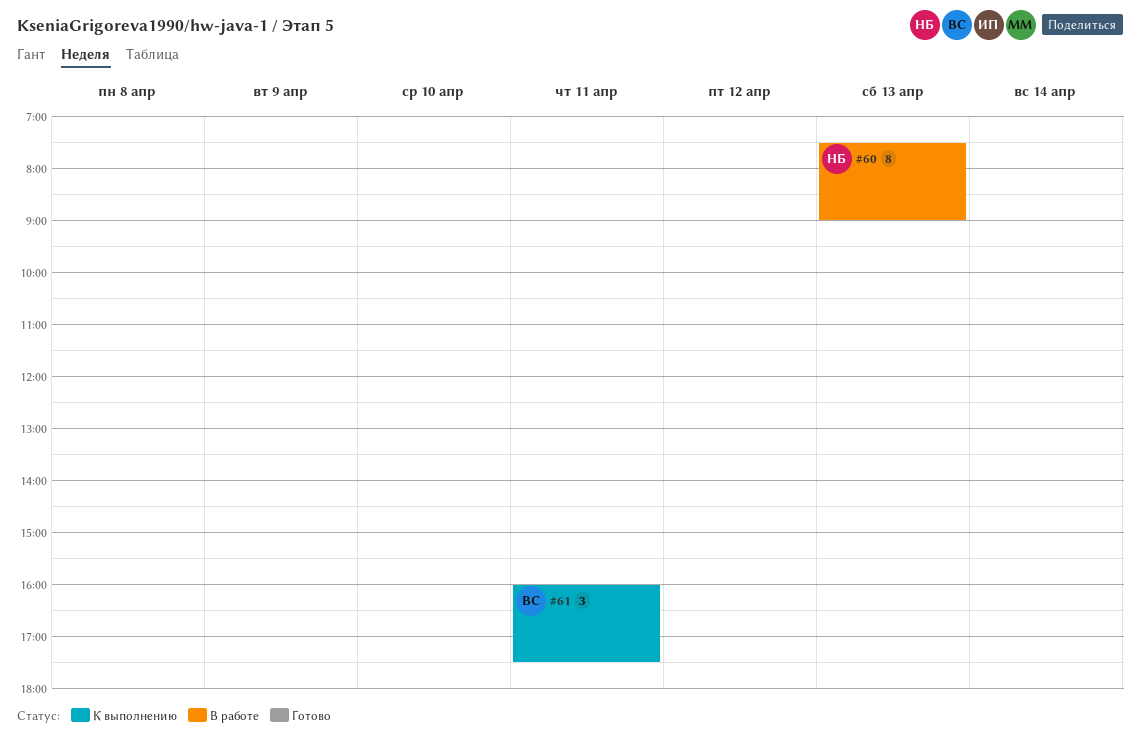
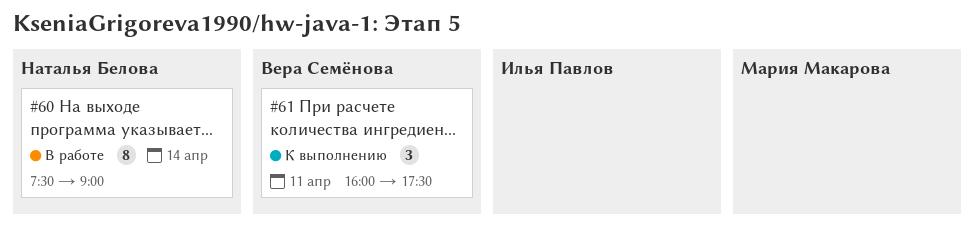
#60, day: Apr 13 -> Apr 14

